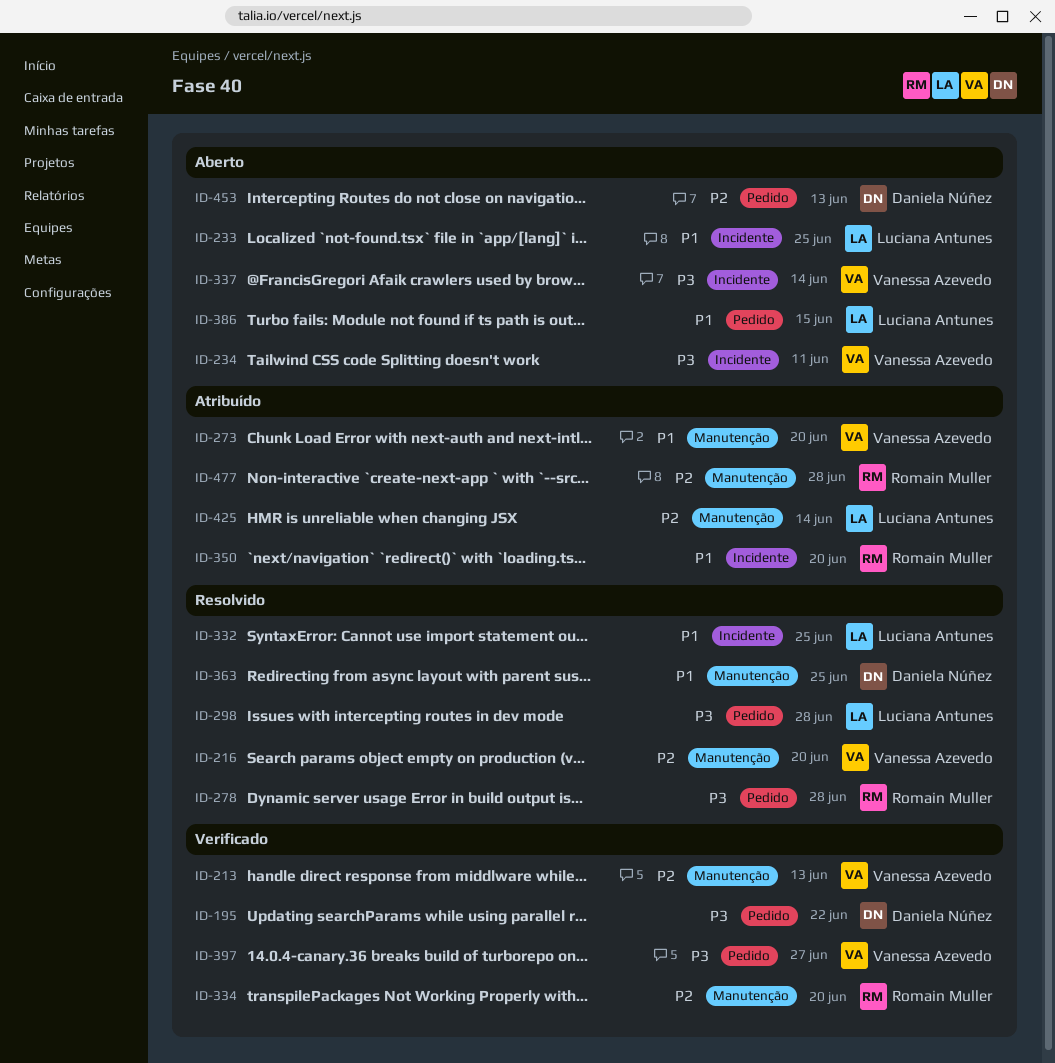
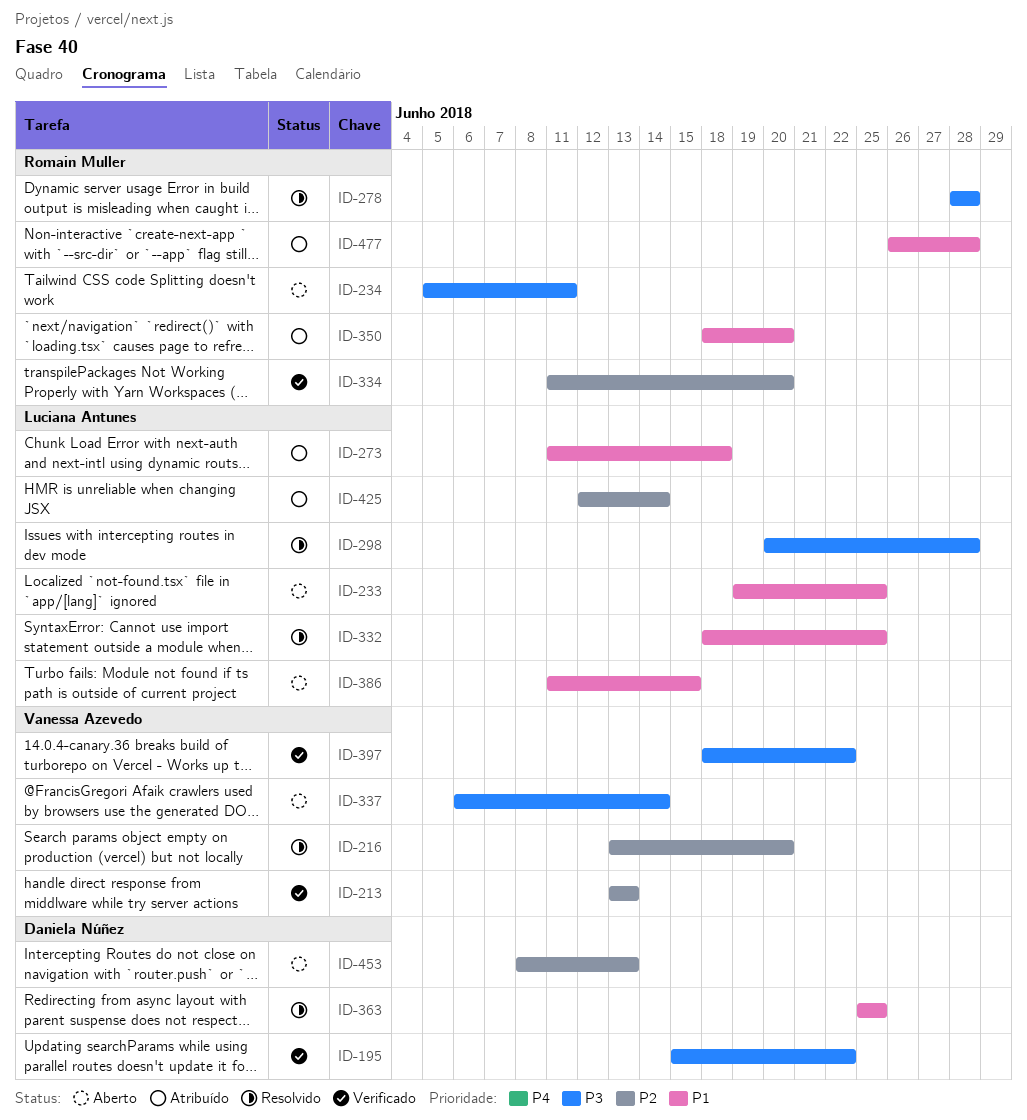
ID-234, owner: Vanessa Azevedo -> Romain Muller
ID-273, owner: Vanessa Azevedo -> Luciana Antunes
ID-273, due: Jun 20 -> Jun 18
ID-397, due: Jun 27 -> Jun 22
ID-477, priority: P2 -> P1

